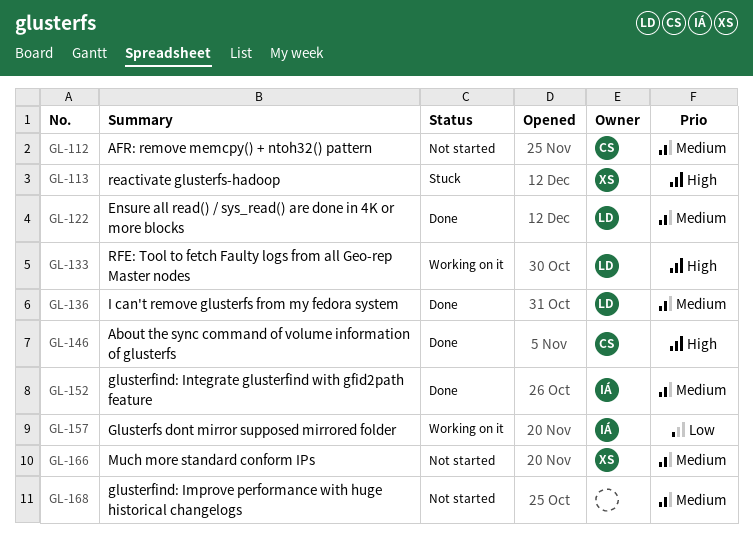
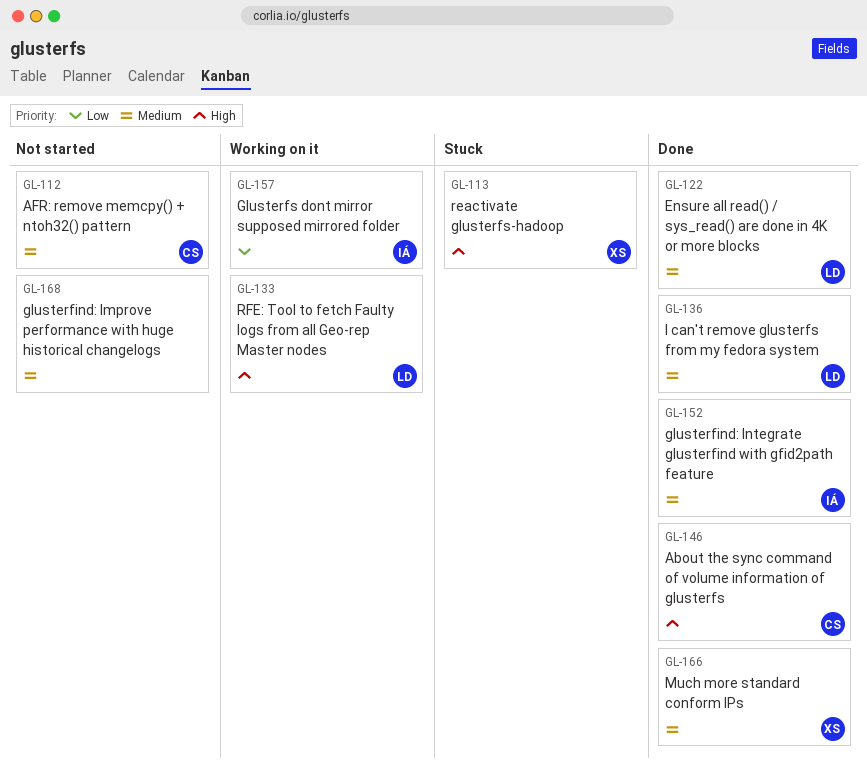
GL-166, status: Not started -> Done

